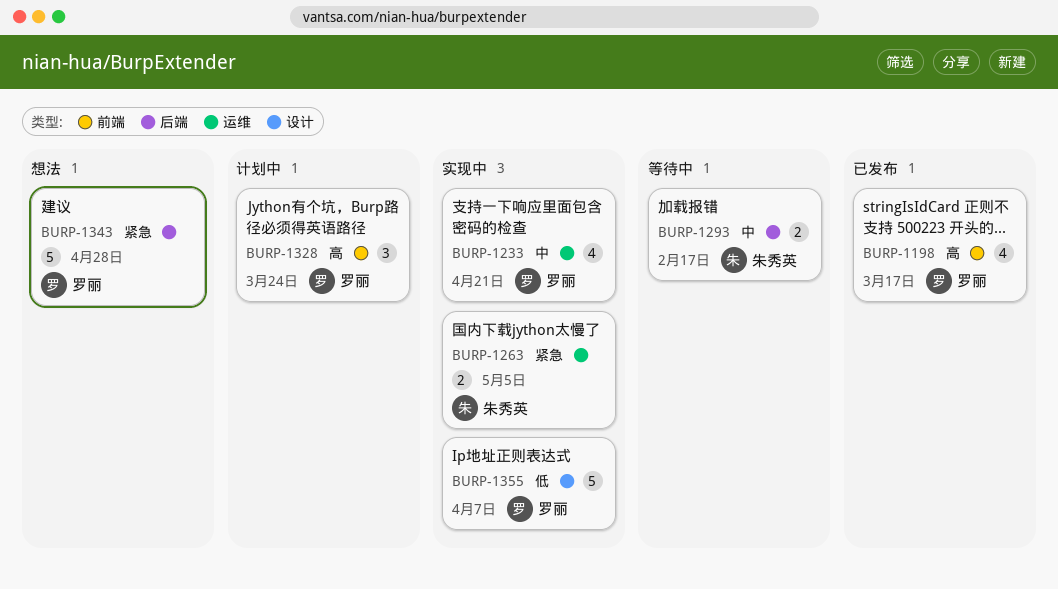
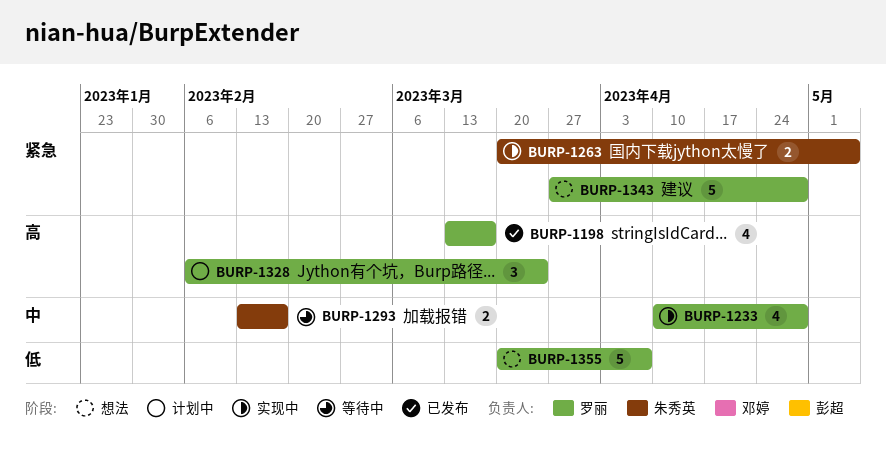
BURP-1233, due: Apr 21 -> Apr 28
BURP-1355, status: 实现中 -> 想法

